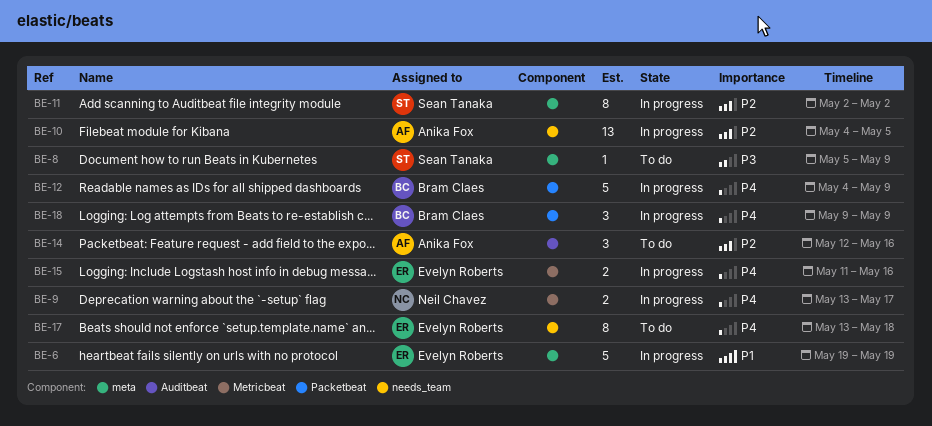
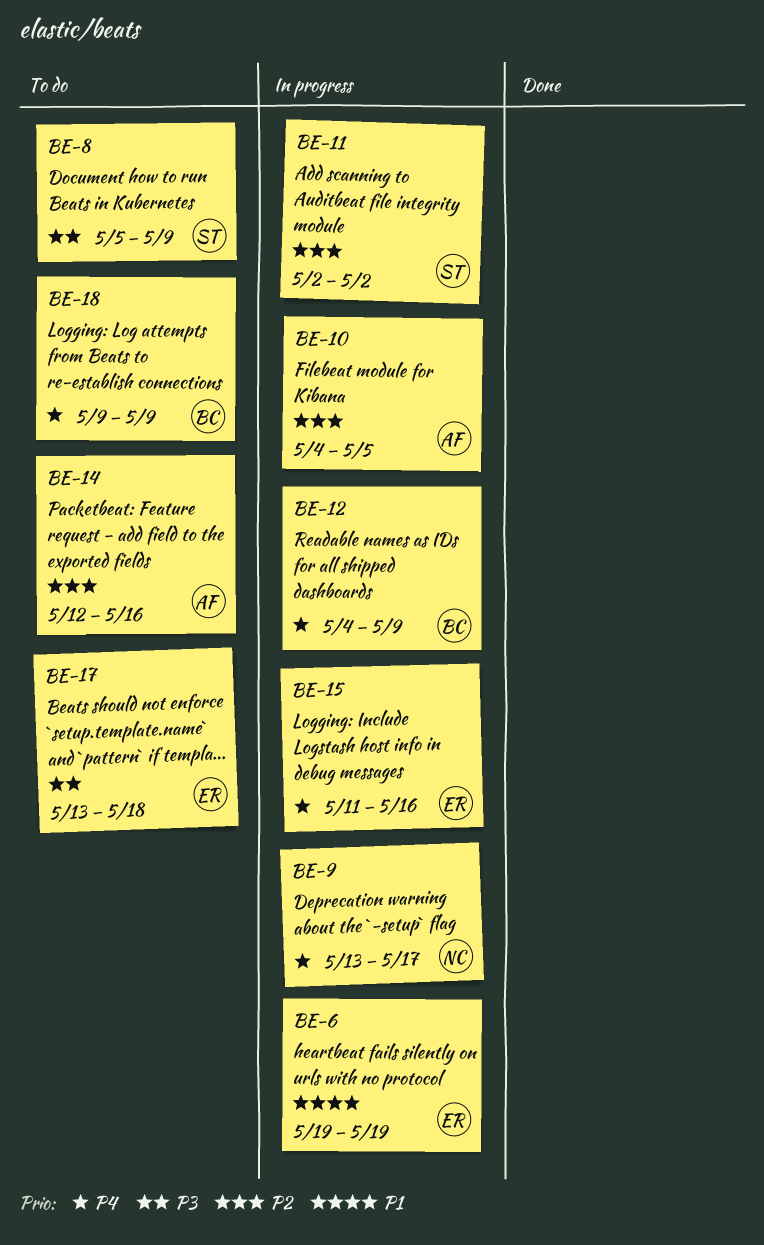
BE-17, priority: P4 -> P3
BE-18, status: In progress -> To do

